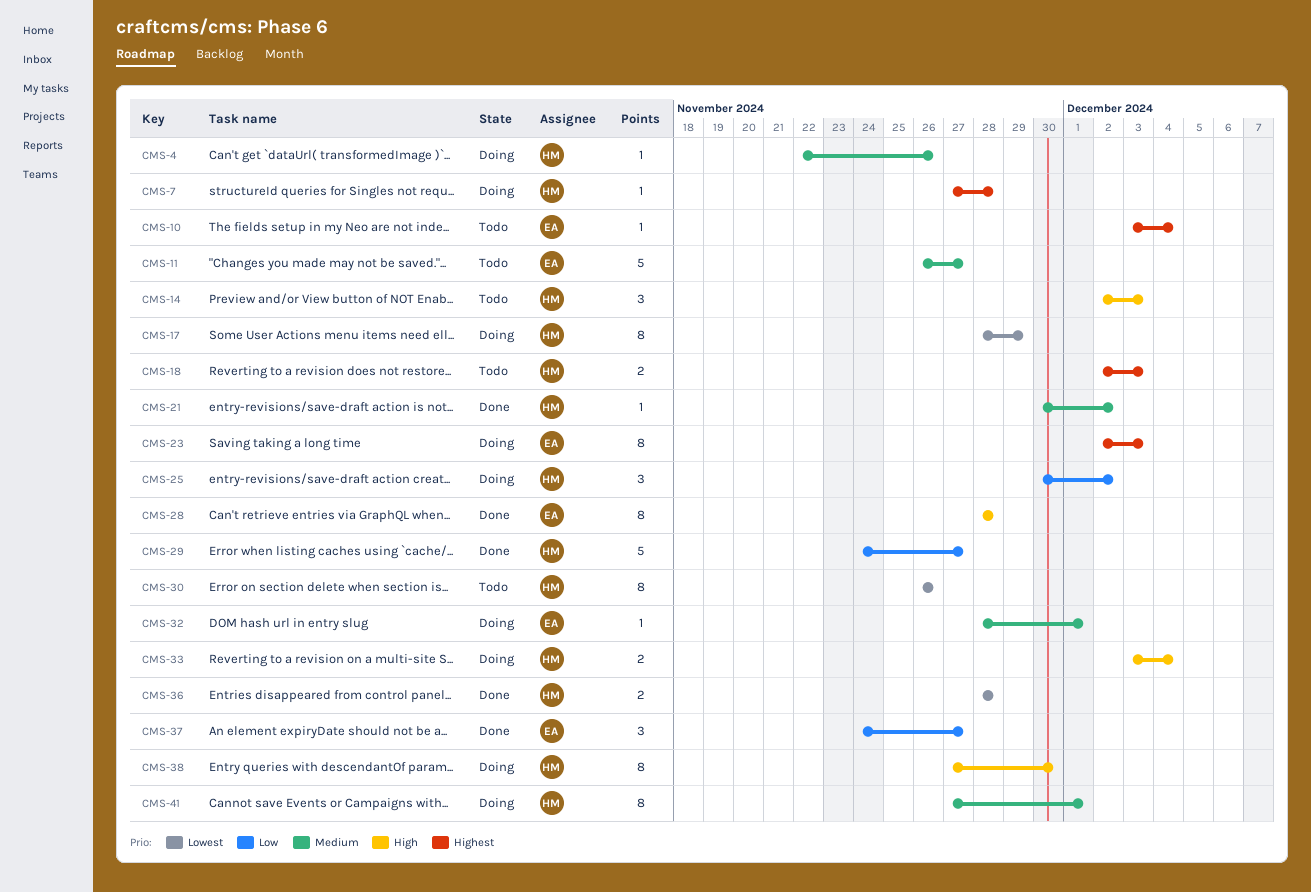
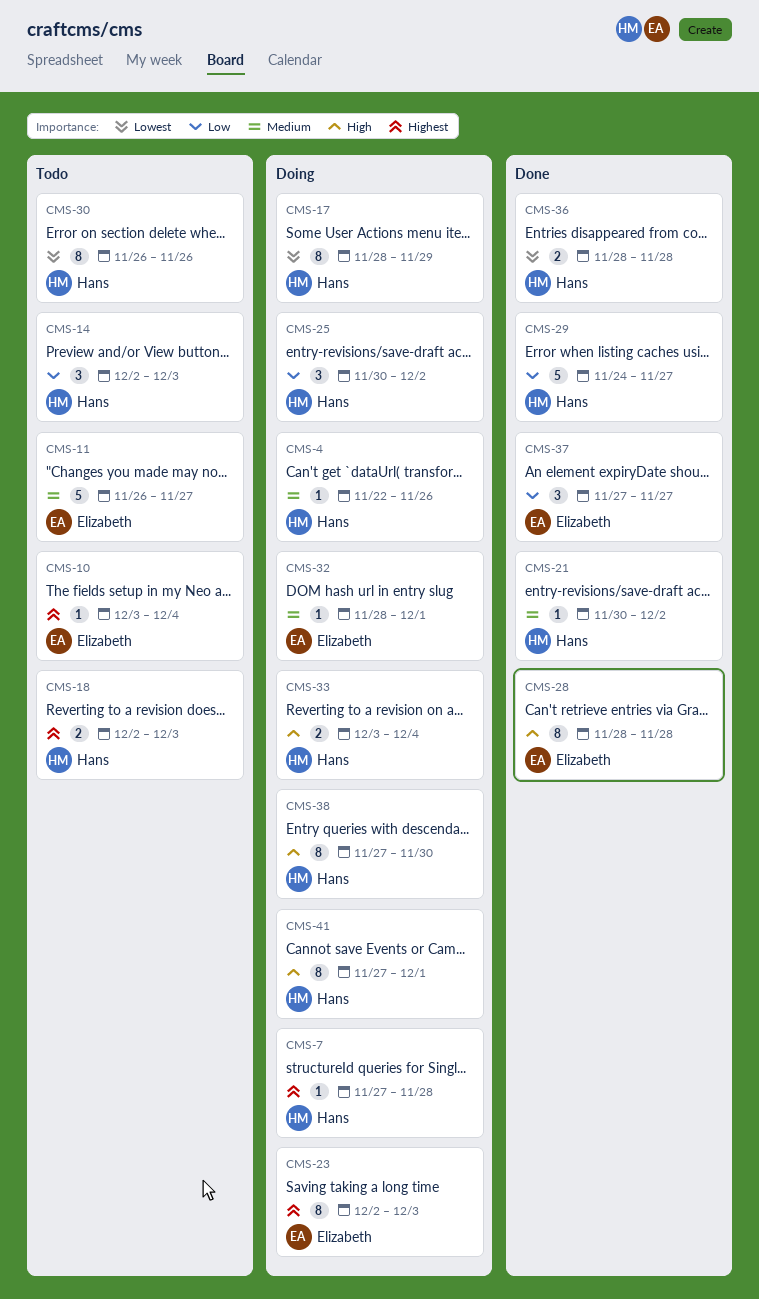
CMS-14, priority: High -> Low
CMS-37, start: Nov 24 -> Nov 27
CMS-41, priority: Medium -> High

